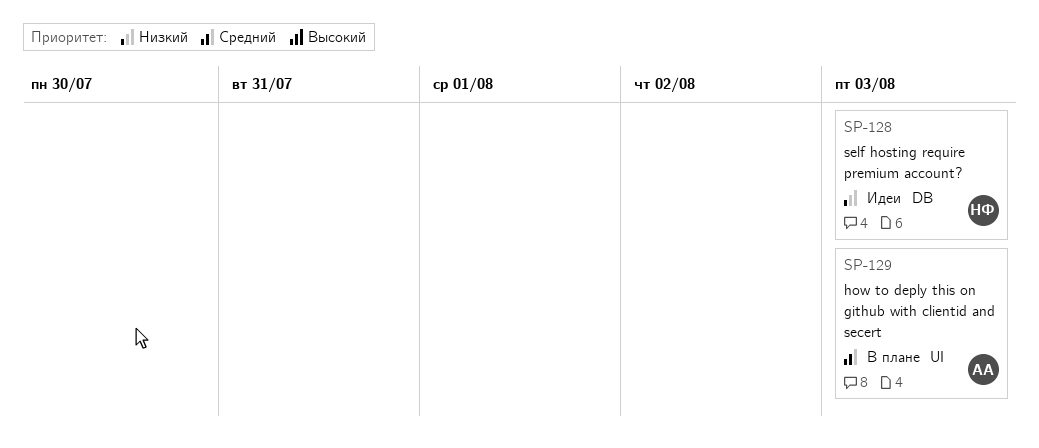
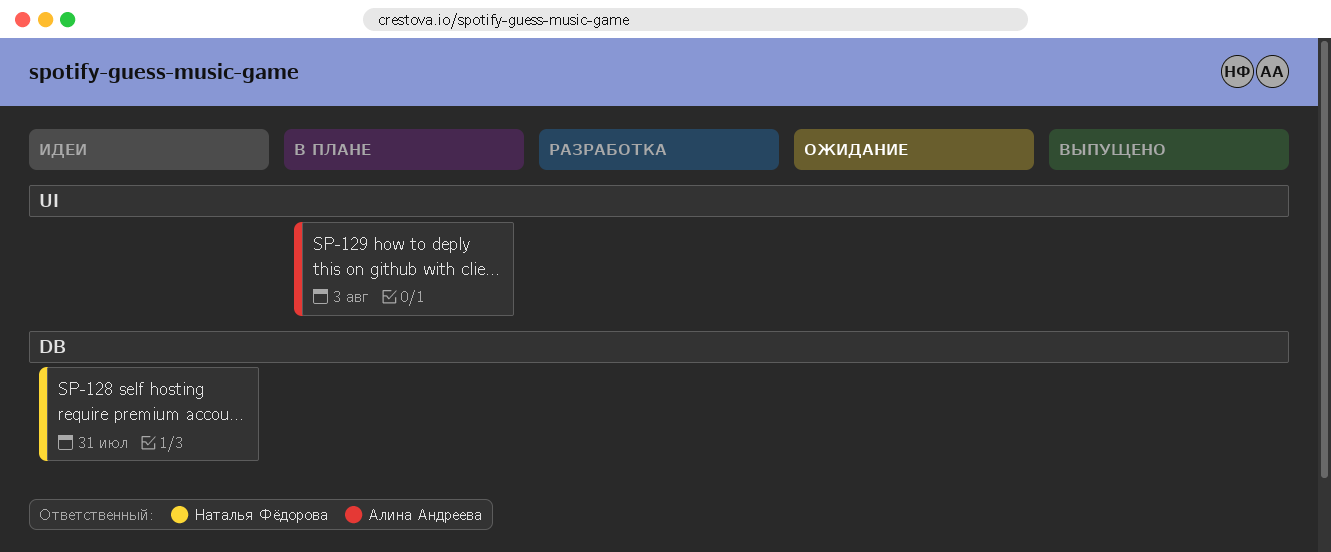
SP-128, due: Aug 3 -> Jul 31

